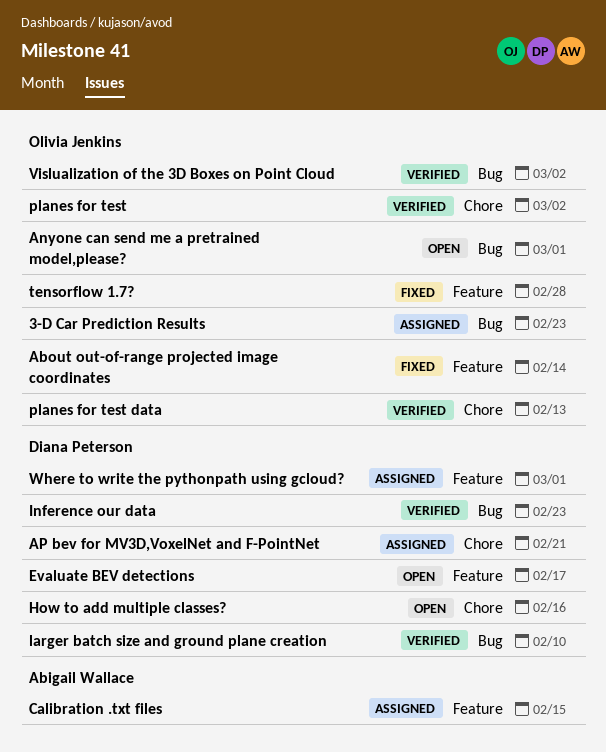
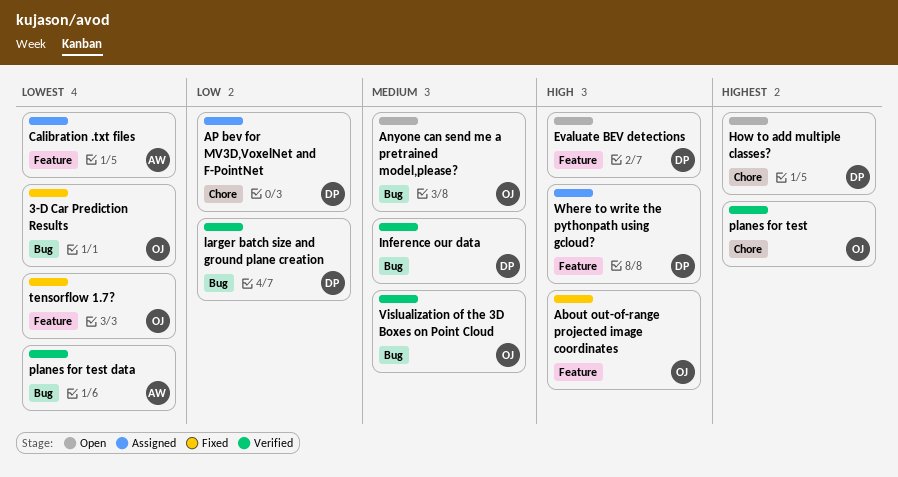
3-D Car Prediction Results, status: Assigned -> Fixed
planes for test data, owner: Olivia Jenkins -> Abigail Wallace
planes for test data, label: Chore -> Bug

